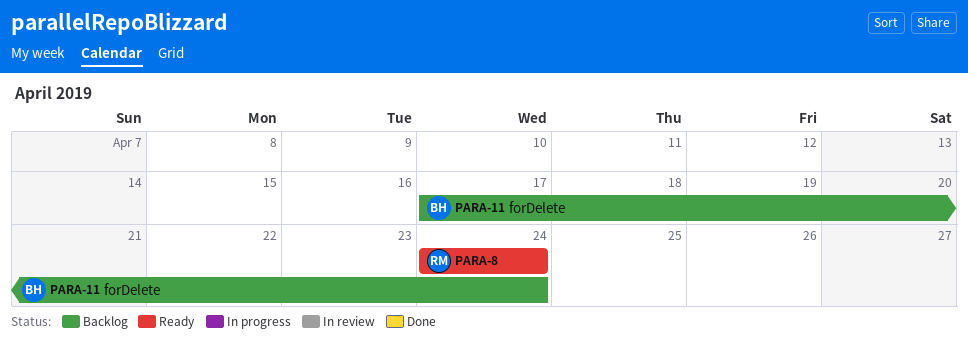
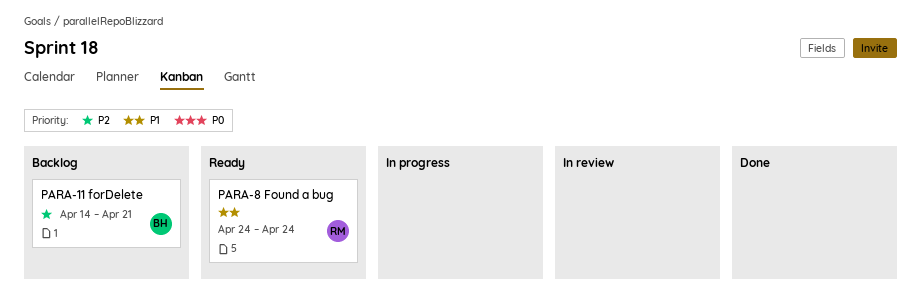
PARA-11, start: Apr 17 -> Apr 14
PARA-11, due: Apr 24 -> Apr 21

